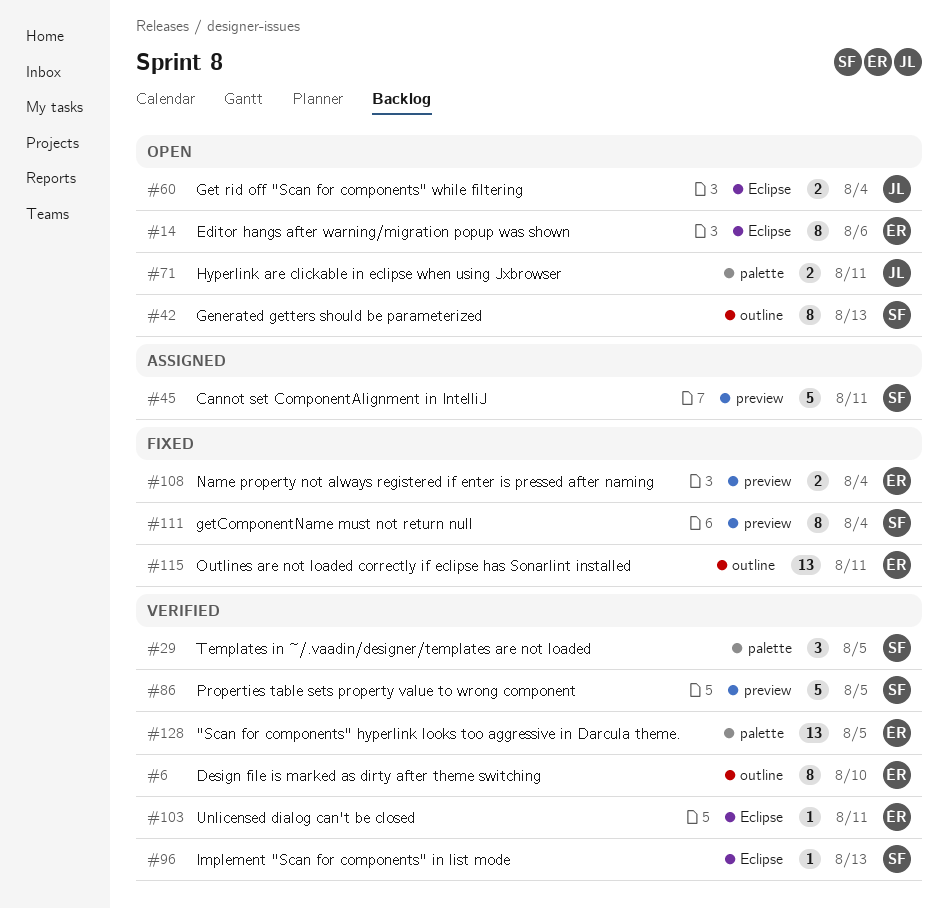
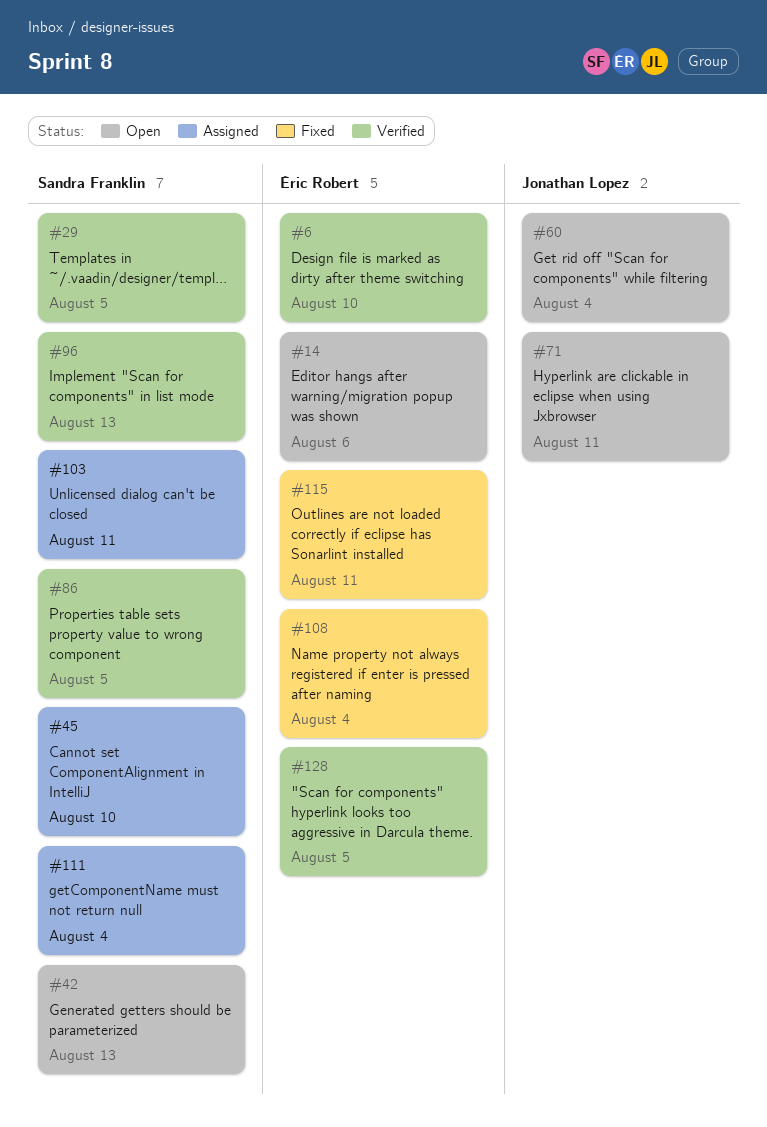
#45, due: Aug 11 -> Aug 10
#103, status: Verified -> Assigned
#103, owner: Éric Robert -> Sandra Franklin
#111, status: Fixed -> Assigned

